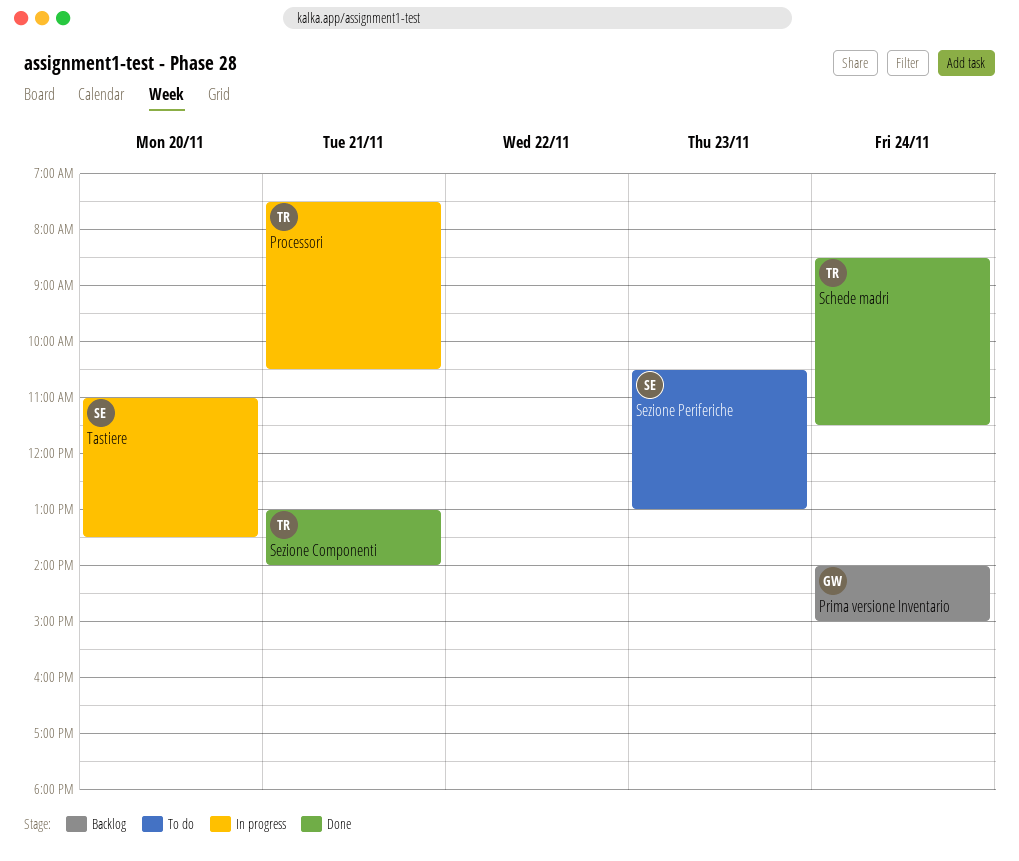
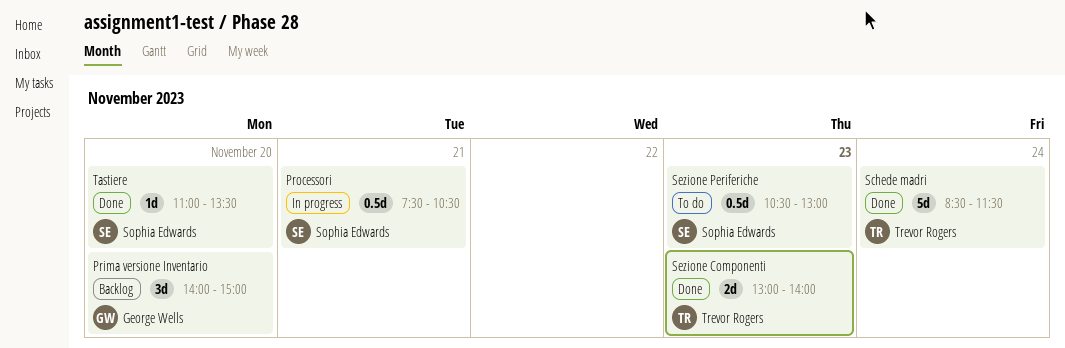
Prima versione Inventario, day: Nov 24 -> Nov 20
Processori, owner: Trevor Rogers -> Sophia Edwards
Sezione Componenti, day: Nov 21 -> Nov 23
Tastiere, status: In progress -> Done

